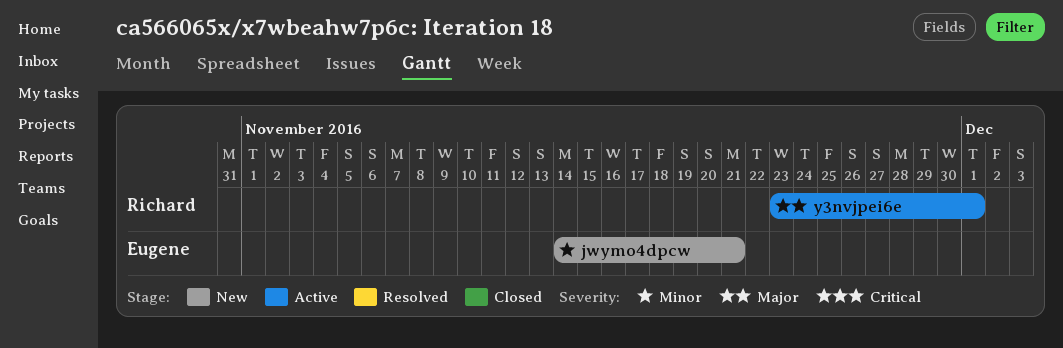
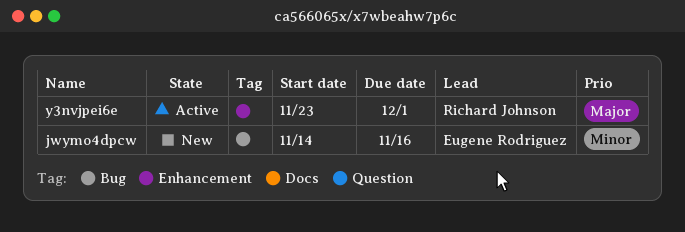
jwymo4dpcw, due: Nov 21 -> Nov 16

